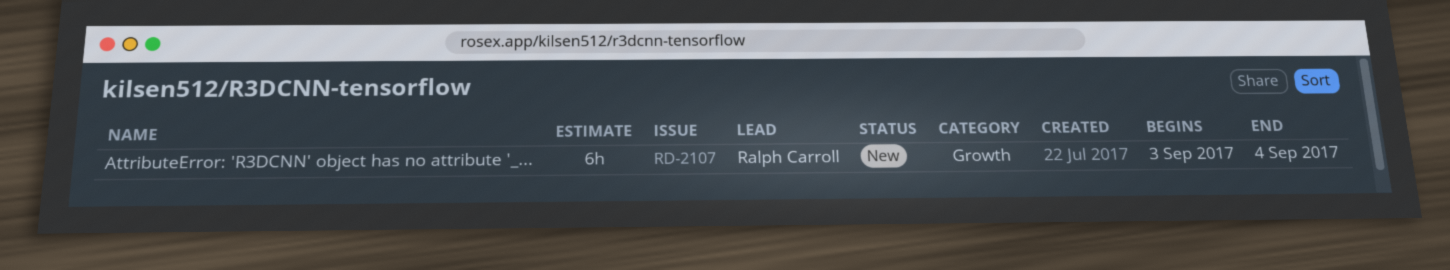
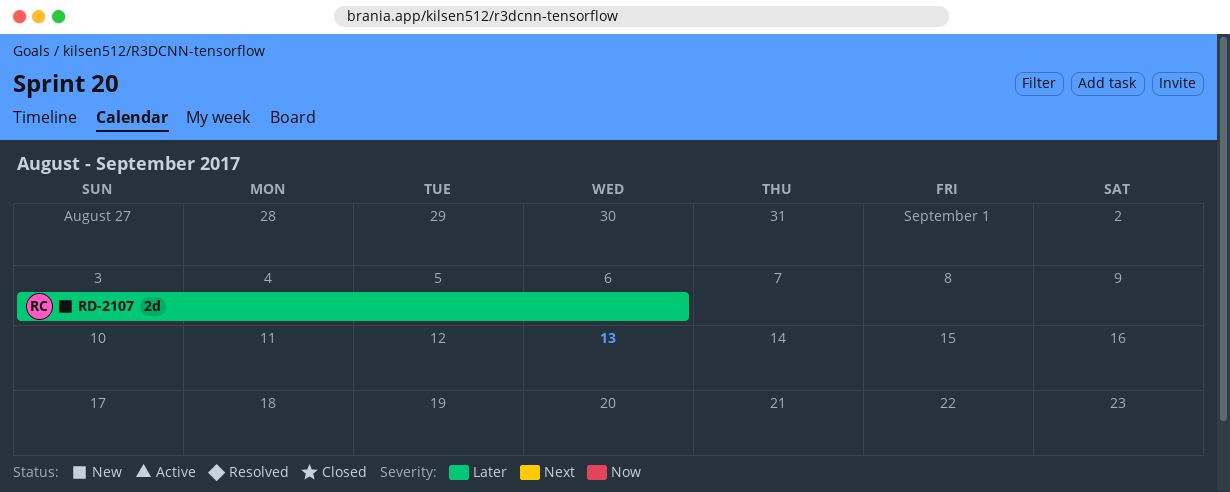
RD-2107, estimate: 6h -> 2d
RD-2107, due: Sep 4 -> Sep 6

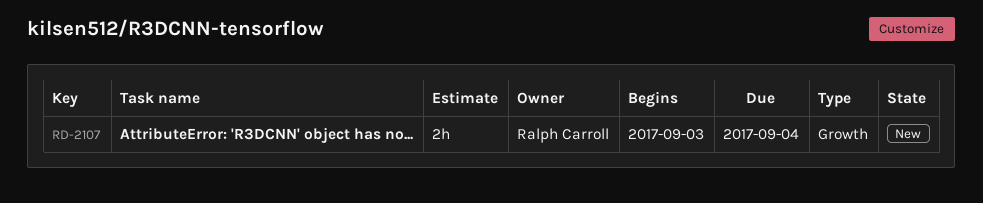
RD-2107, estimate: 2d -> 2h
RD-2107, due: Sep 6 -> Sep 4

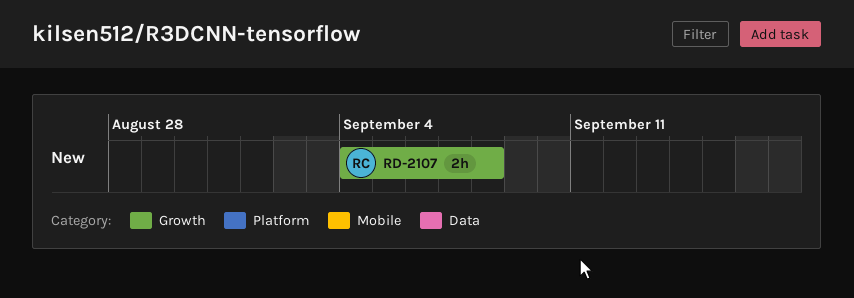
RD-2107, start: Sep 3 -> Sep 4
RD-2107, due: Sep 4 -> Sep 8

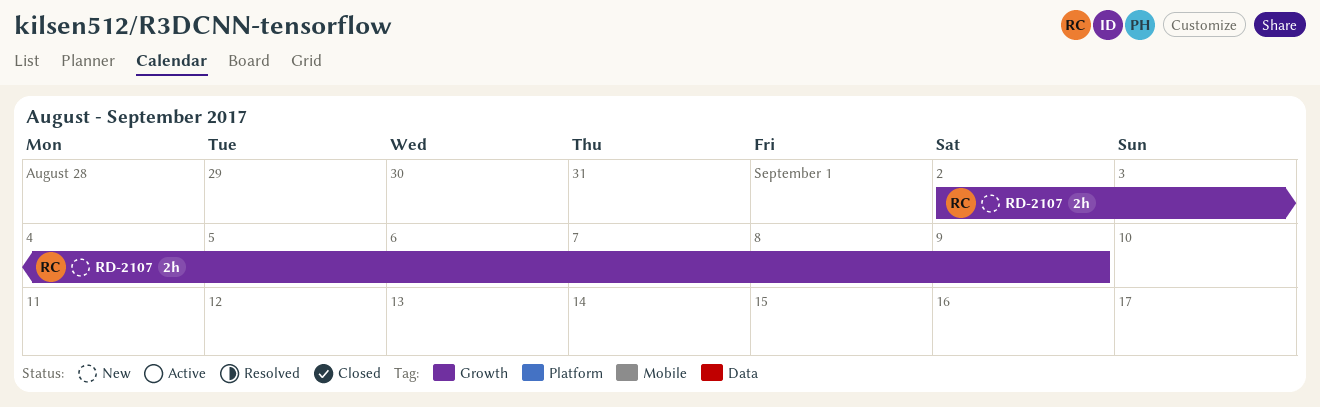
RD-2107, start: Sep 4 -> Sep 2
RD-2107, due: Sep 8 -> Sep 9

